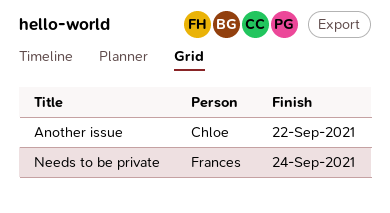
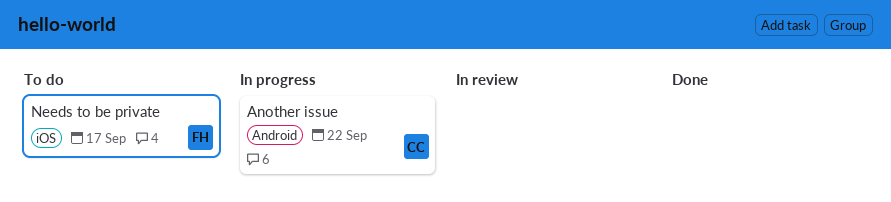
Needs to be private, due: Sep 24 -> Sep 17

